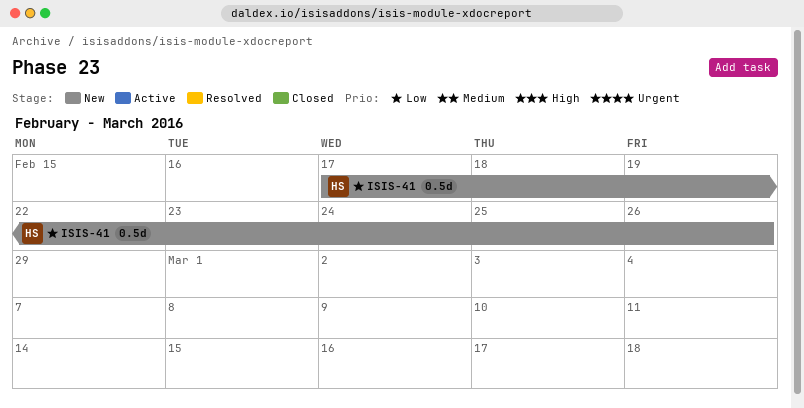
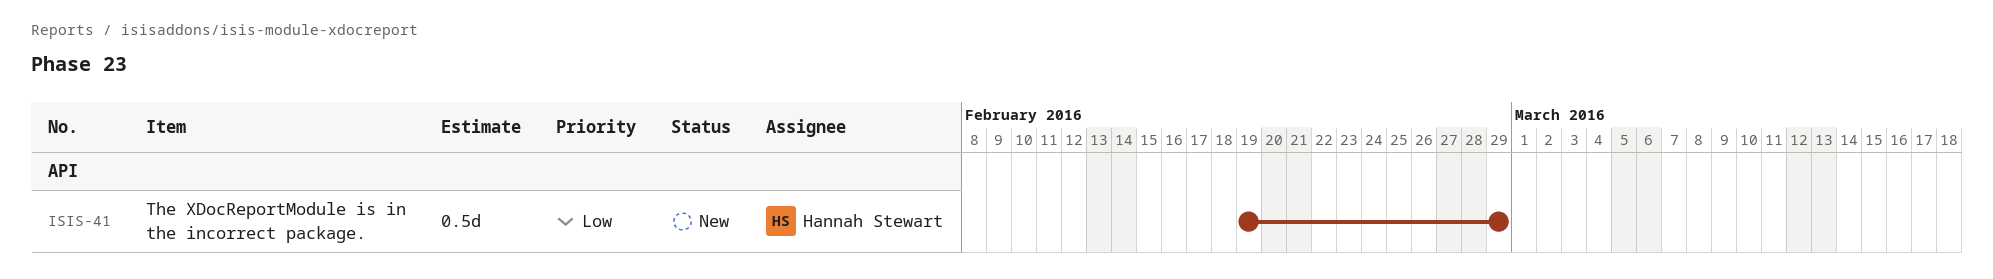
ISIS-41, start: Feb 17 -> Feb 19
ISIS-41, due: Feb 26 -> Feb 29

